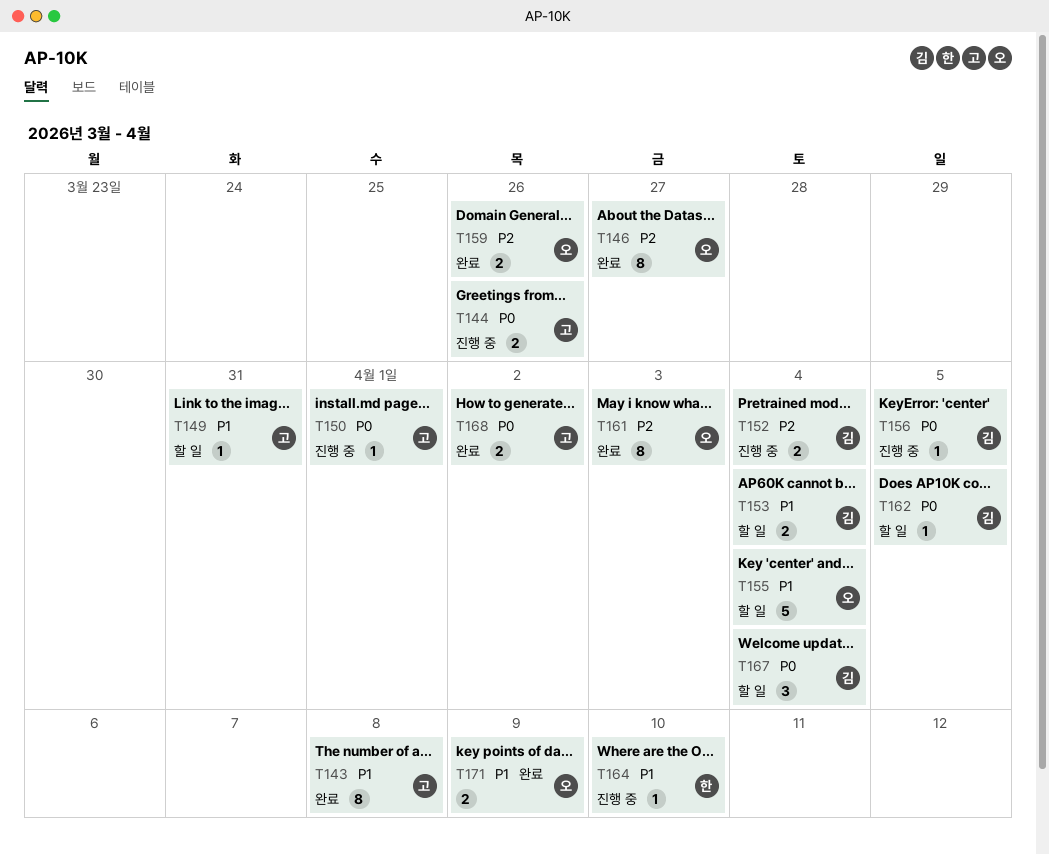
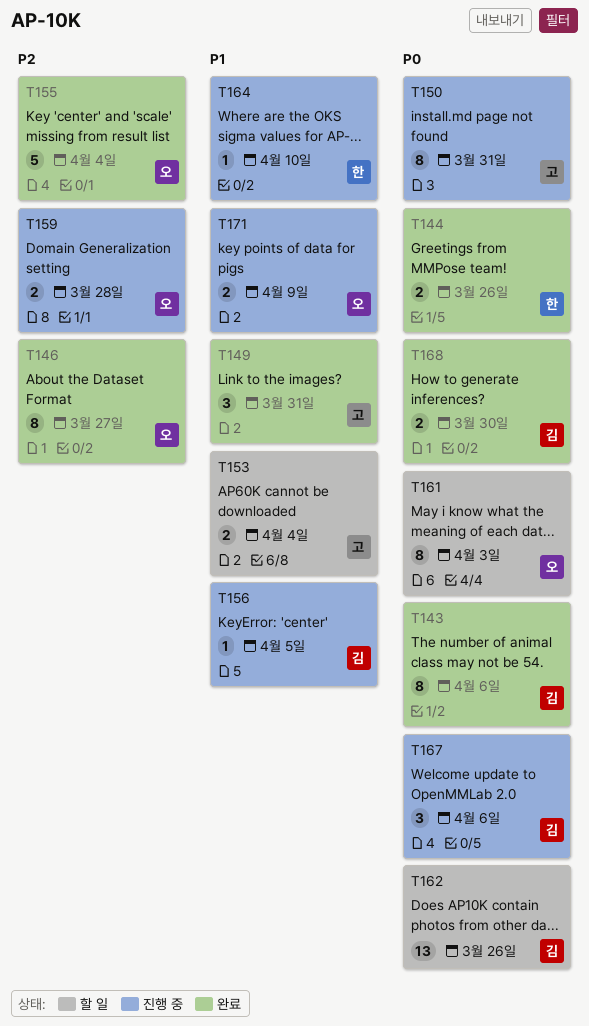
T143, owner: 고 -> 김
T143, priority: P1 -> P0
T143, due: Apr 8 -> Apr 6
T144, status: 진행 중 -> 완료
T144, owner: 고 -> 한
T149, status: 할 일 -> 완료
T149, estimate: 1 -> 3
T150, estimate: 1 -> 8
T150, due: Apr 1 -> Mar 31
T152: present -> none
T153, owner: 김 -> 고
T155, status: 할 일 -> 완료
T155, priority: P1 -> P2
T156, priority: P0 -> P1
T159, status: 완료 -> 진행 중
T159, due: Mar 26 -> Mar 28
T161, status: 완료 -> 할 일
T161, priority: P2 -> P0
T162, estimate: 1 -> 13
T162, due: Apr 5 -> Mar 26
T167, status: 할 일 -> 진행 중
T167, due: Apr 4 -> Apr 6
T168, owner: 고 -> 김
T168, due: Apr 2 -> Mar 30
T171, status: 완료 -> 진행 중

